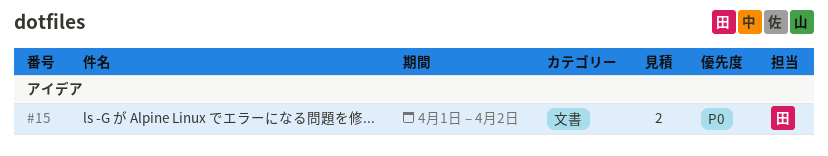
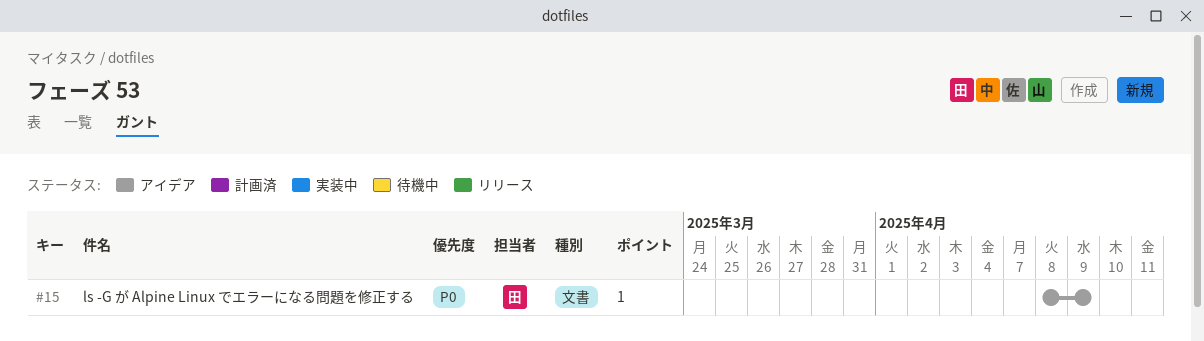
#15, estimate: 2 -> 1
#15, start: Apr 1 -> Apr 8
#15, due: Apr 2 -> Apr 9

